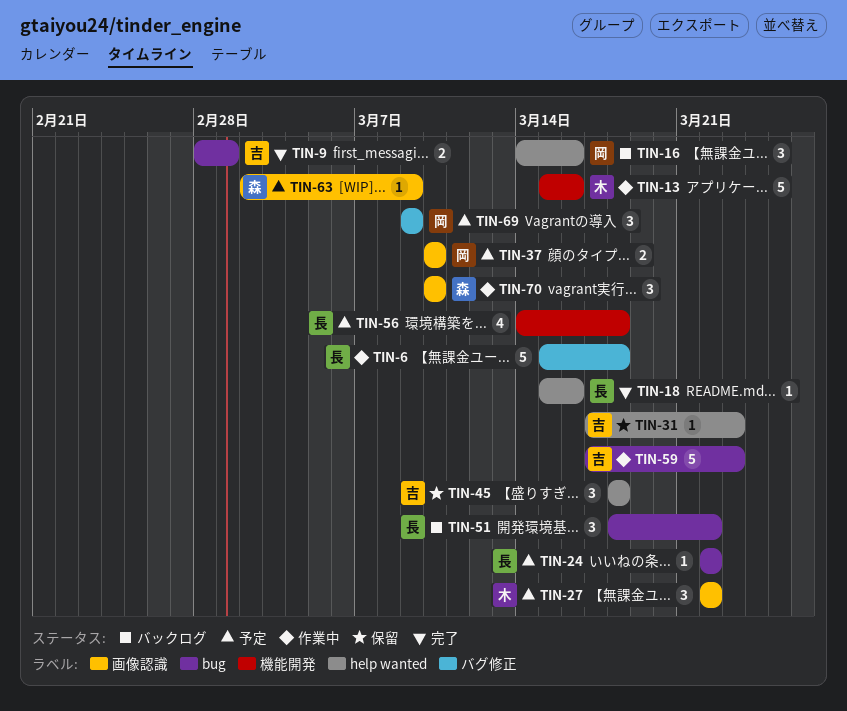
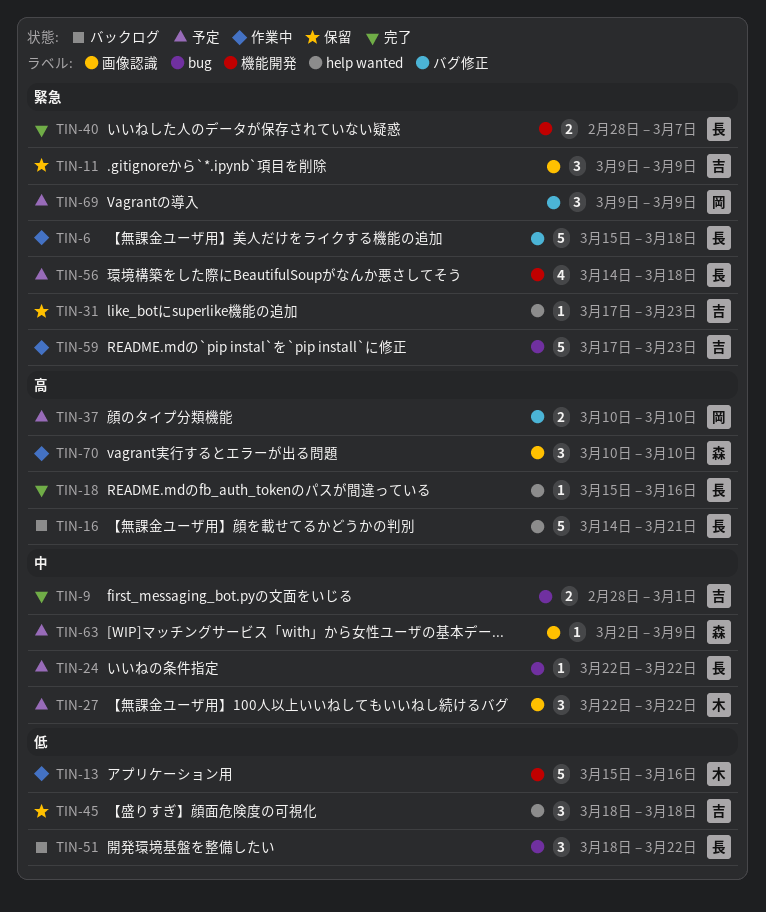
TIN-11: none -> present
TIN-16, owner: 岡 -> 長
TIN-16, estimate: 3 -> 5
TIN-16, due: Mar 16 -> Mar 21
TIN-37, label: 画像認識 -> バグ修正
TIN-40: none -> present

